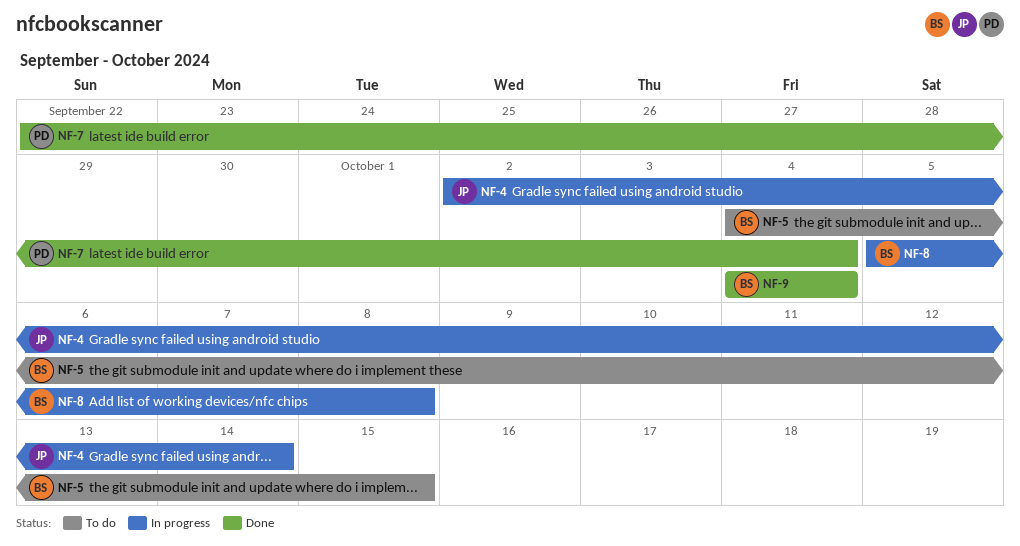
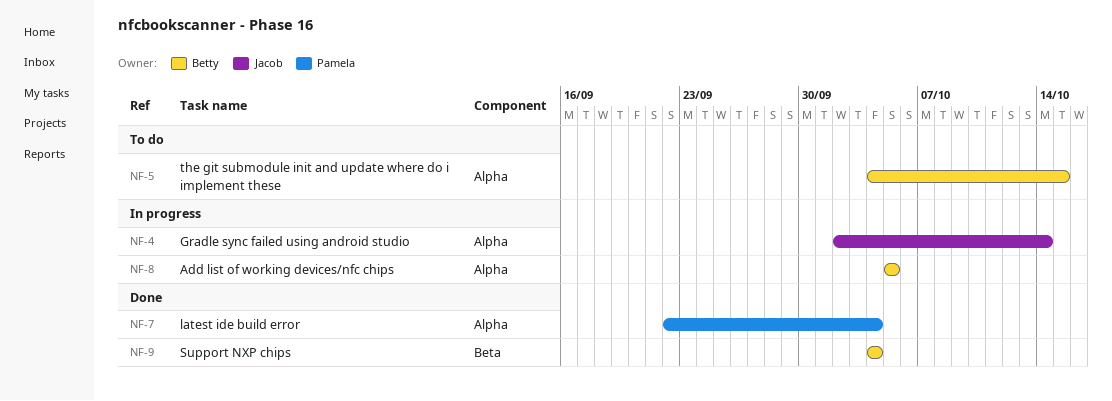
NF-8, due: Oct 8 -> Oct 5

